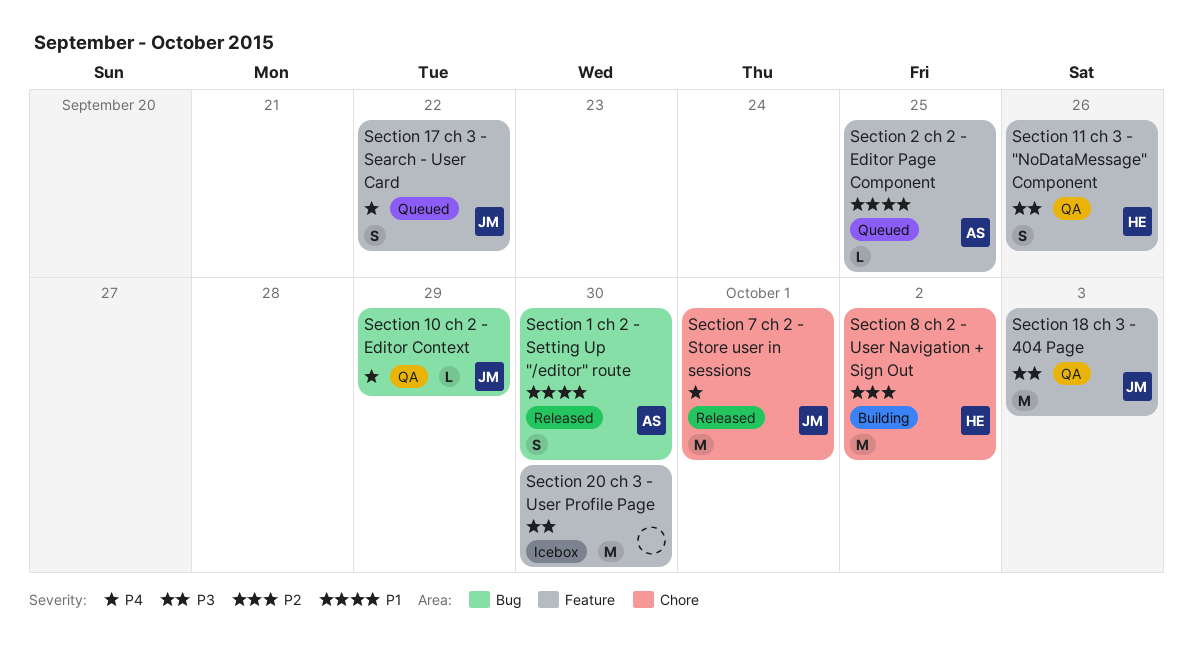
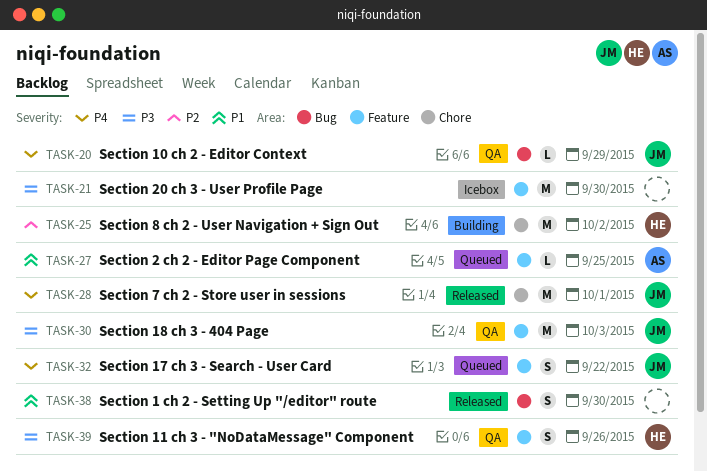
Section 1 ch 2 - Setting Up "/editor" route, owner: AS -> none

